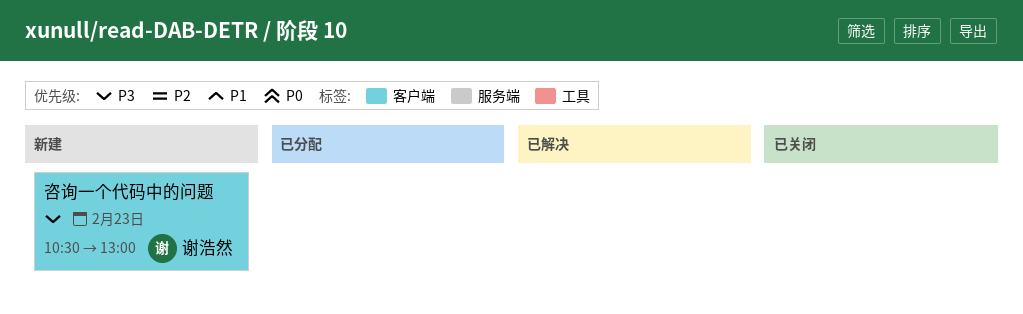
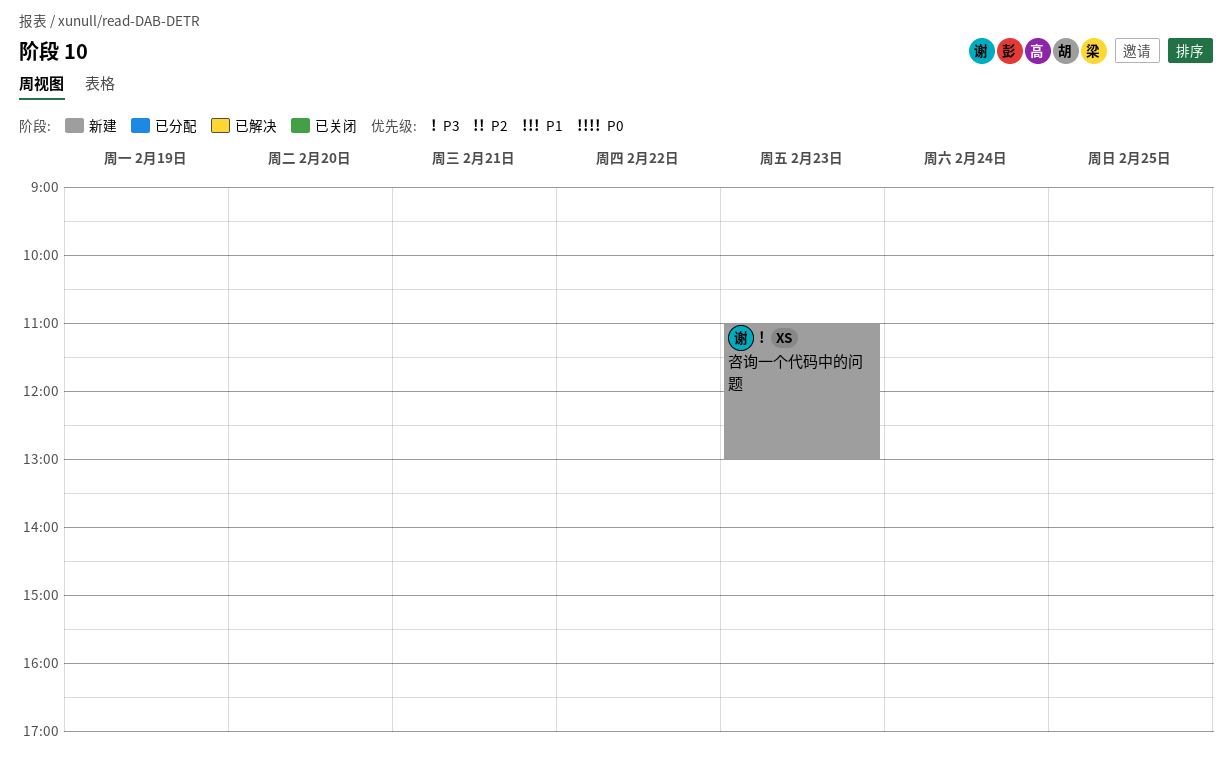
咨询一个代码中的问题, begins: 10:30 -> 11:00

